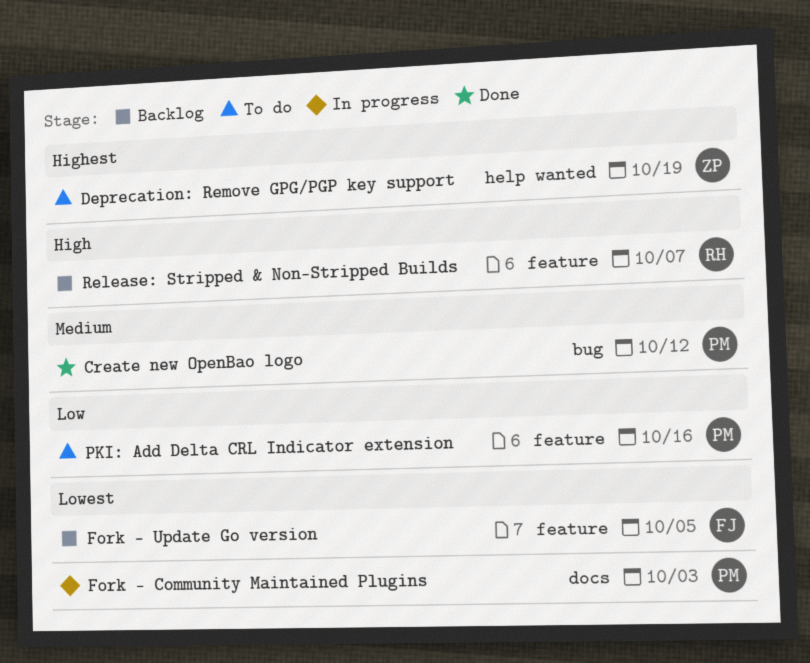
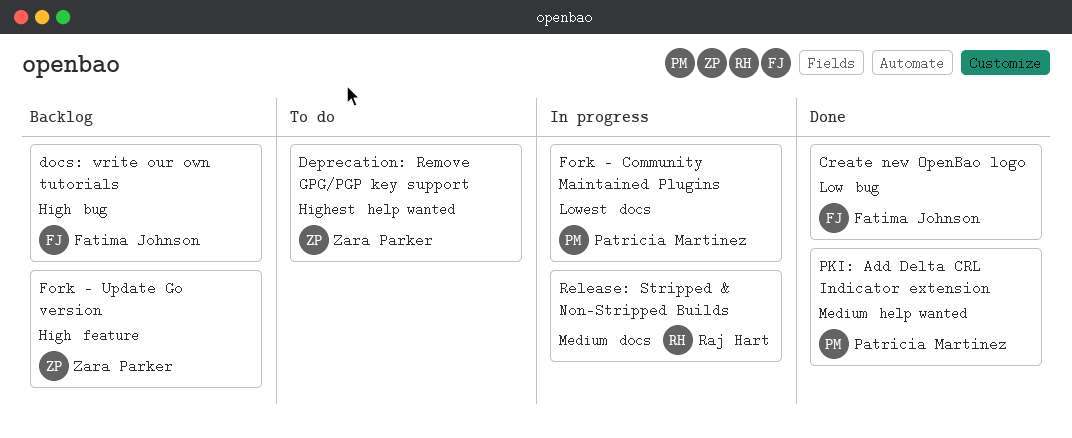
Create new OpenBao logo, owner: Patricia Martinez -> Fatima Johnson
Create new OpenBao logo, priority: Medium -> Low
docs: write our own tutorials: none -> present
Fork - Update Go version, owner: Fatima Johnson -> Zara Parker
Fork - Update Go version, priority: Lowest -> High
PKI: Add Delta CRL Indicator extension, status: To do -> Done
PKI: Add Delta CRL Indicator extension, priority: Low -> Medium
PKI: Add Delta CRL Indicator extension, label: feature -> help wanted
Release: Stripped & Non-Stripped Builds, status: Backlog -> In progress
Release: Stripped & Non-Stripped Builds, priority: High -> Medium
Release: Stripped & Non-Stripped Builds, label: feature -> docs

